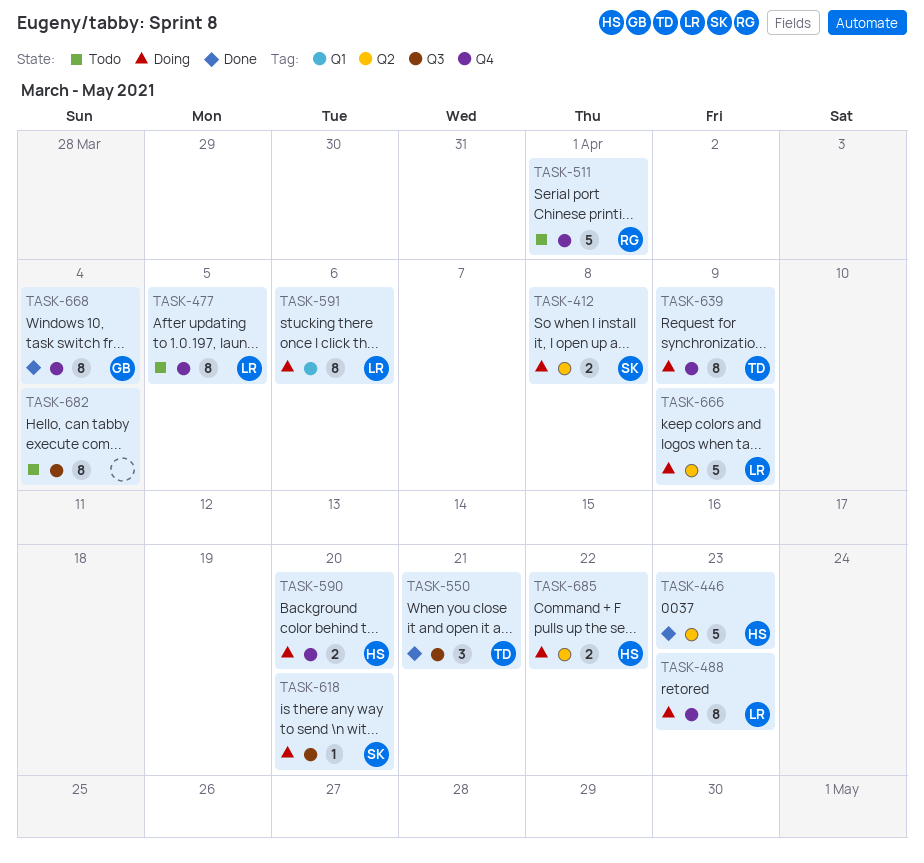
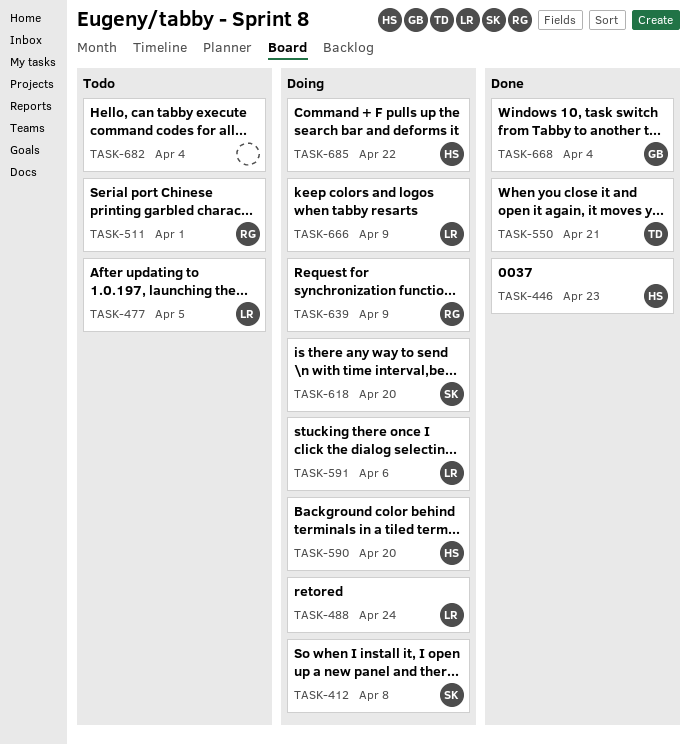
TASK-488, due: Apr 23 -> Apr 24
TASK-639, owner: TD -> RG

